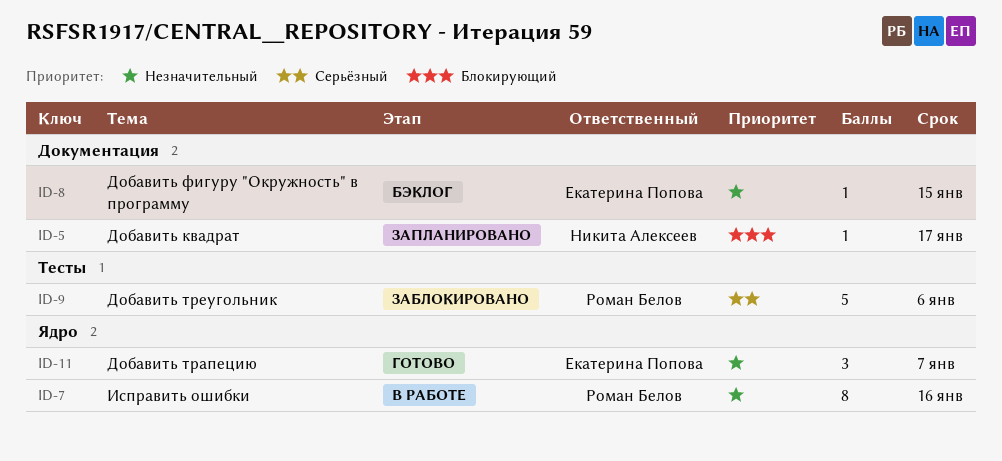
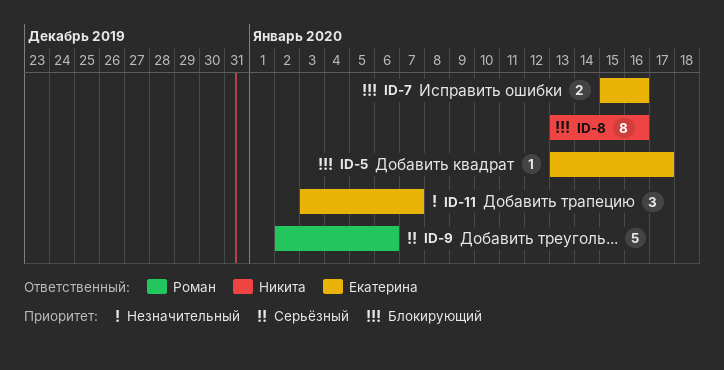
ID-5, owner: Никита Алексеев -> Екатерина Попова
ID-7, owner: Роман Белов -> Екатерина Попова
ID-7, priority: Незначительный -> Блокирующий
ID-7, estimate: 8 -> 2
ID-8, owner: Екатерина Попова -> Никита Алексеев
ID-8, priority: Незначительный -> Блокирующий
ID-8, estimate: 1 -> 8
ID-8, due: Jan 15 -> Jan 16

